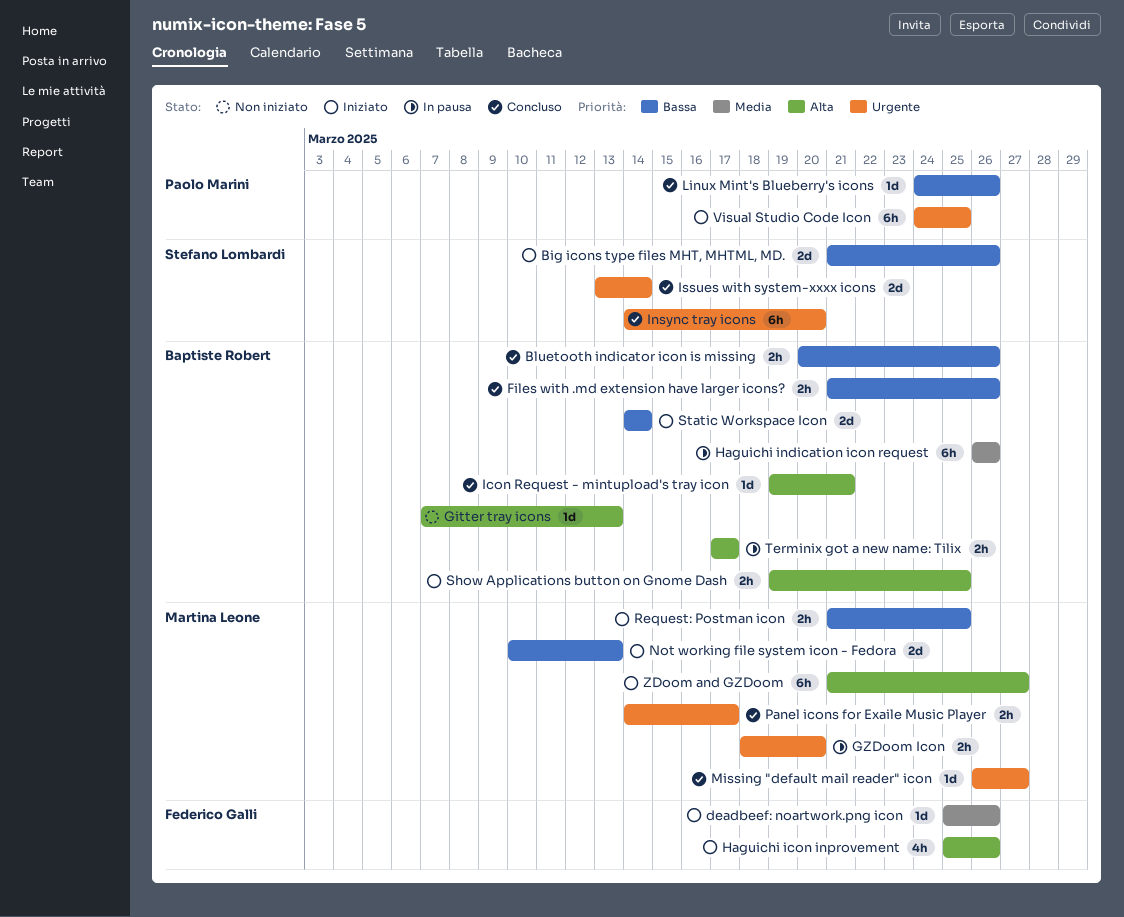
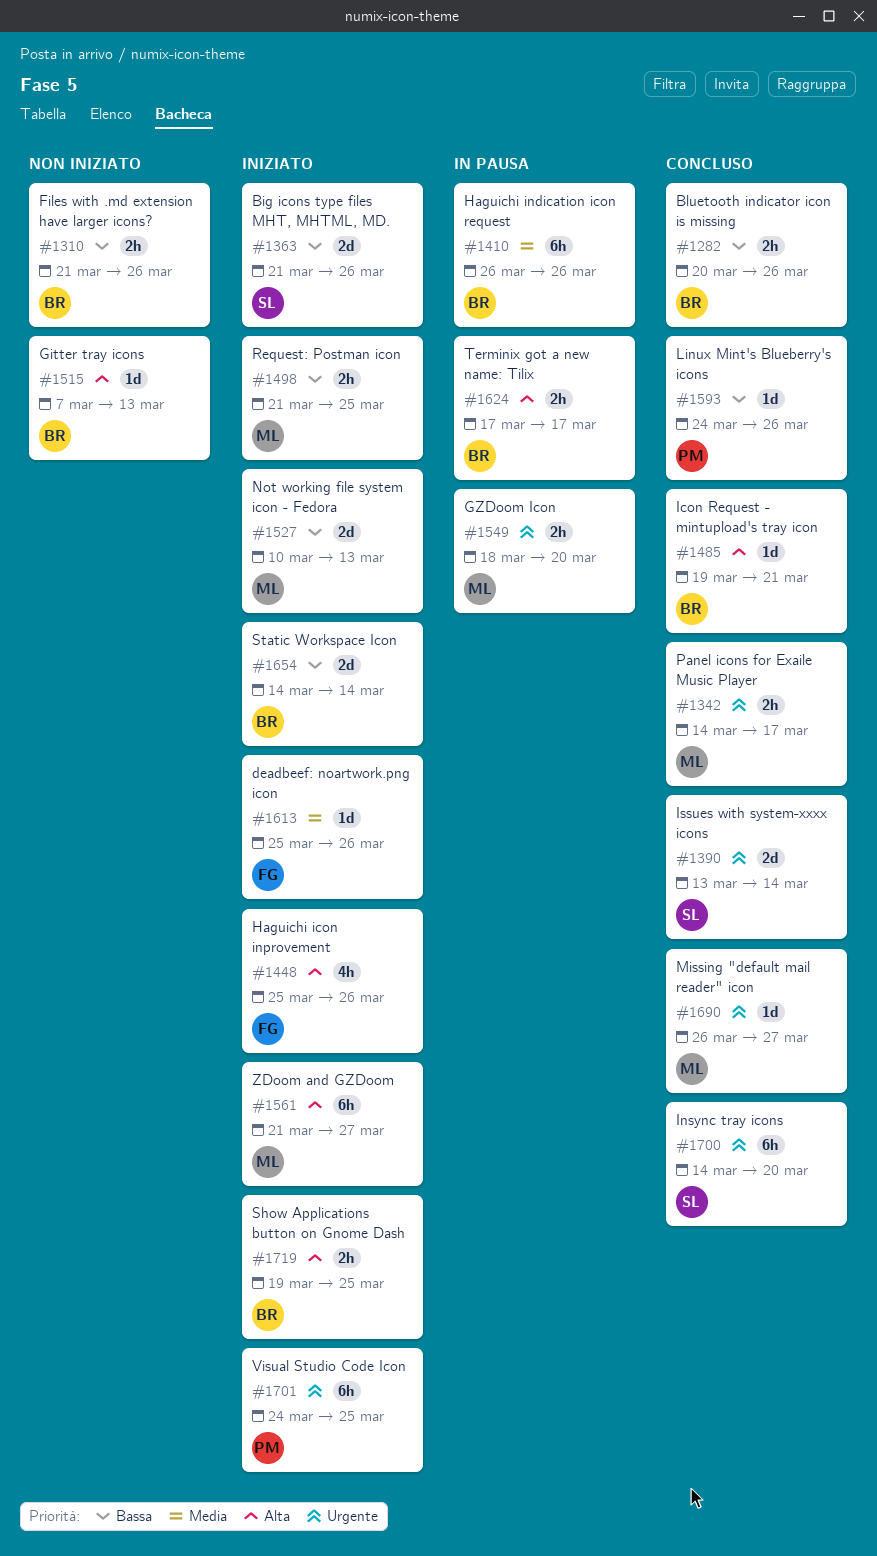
Files with .md extension have larger icons?, status: Concluso -> Non iniziato

